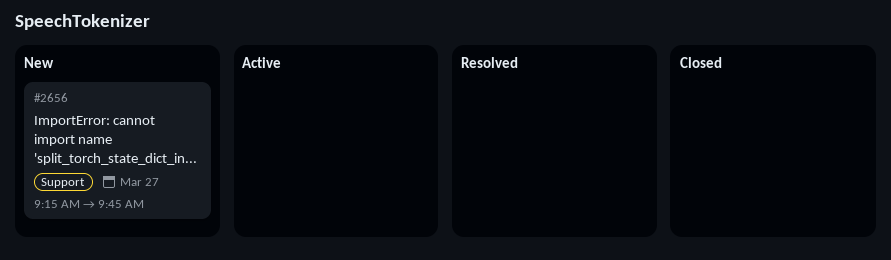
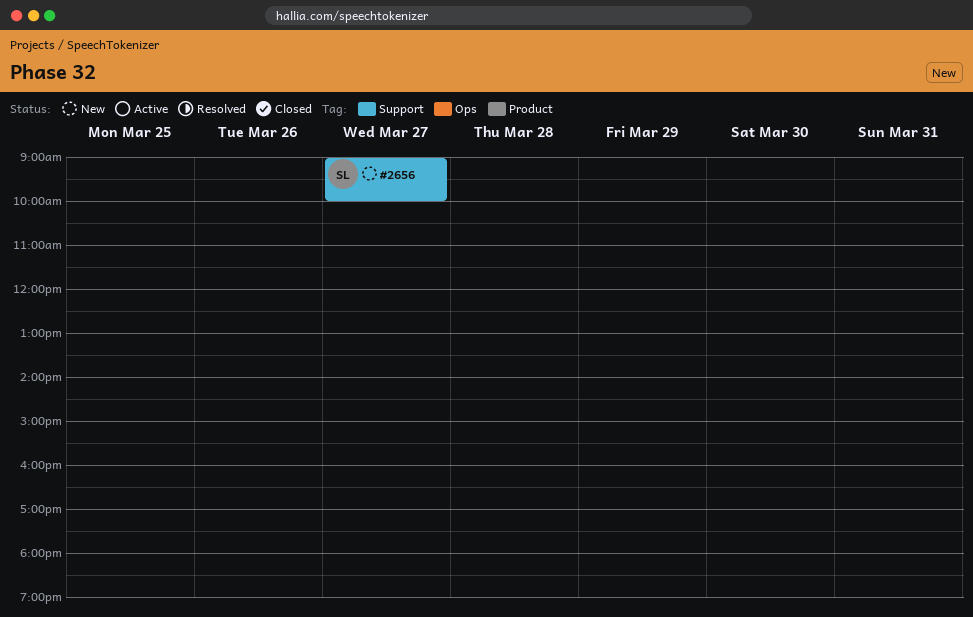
#2656, begins: 09:15 -> 09:00
#2656, ends: 09:45 -> 10:00

